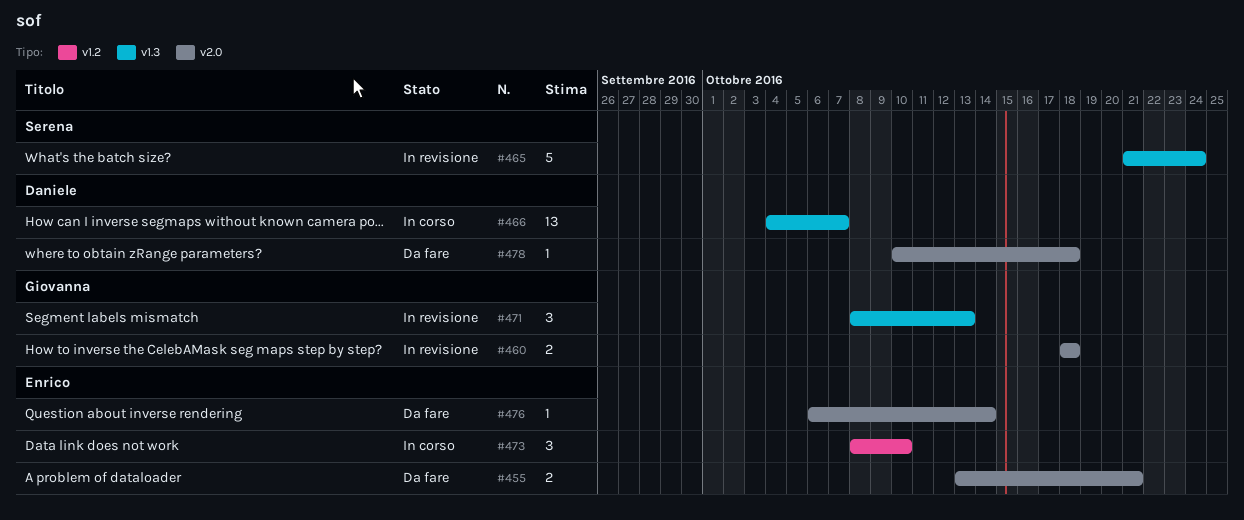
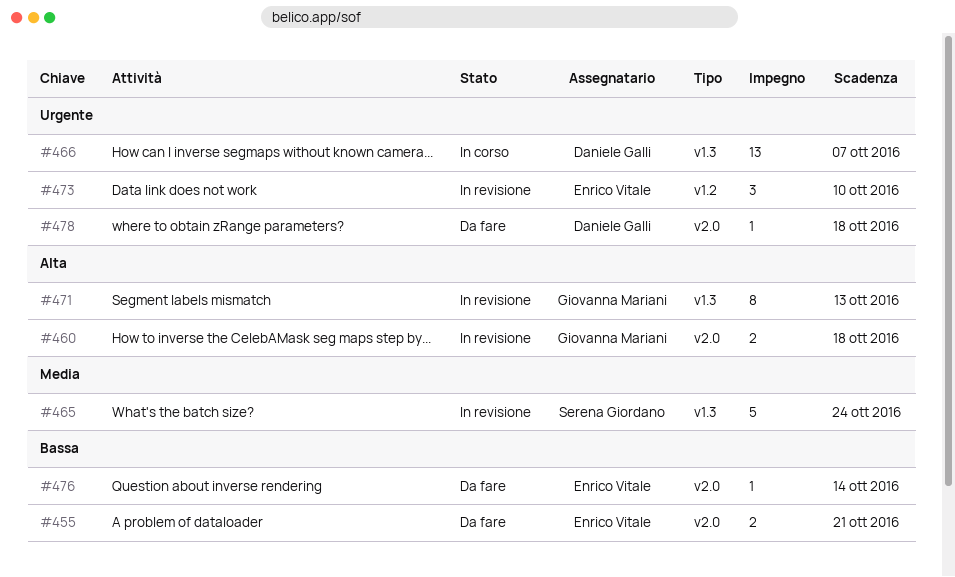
#471, estimate: 3 -> 8
#473, status: In corso -> In revisione

